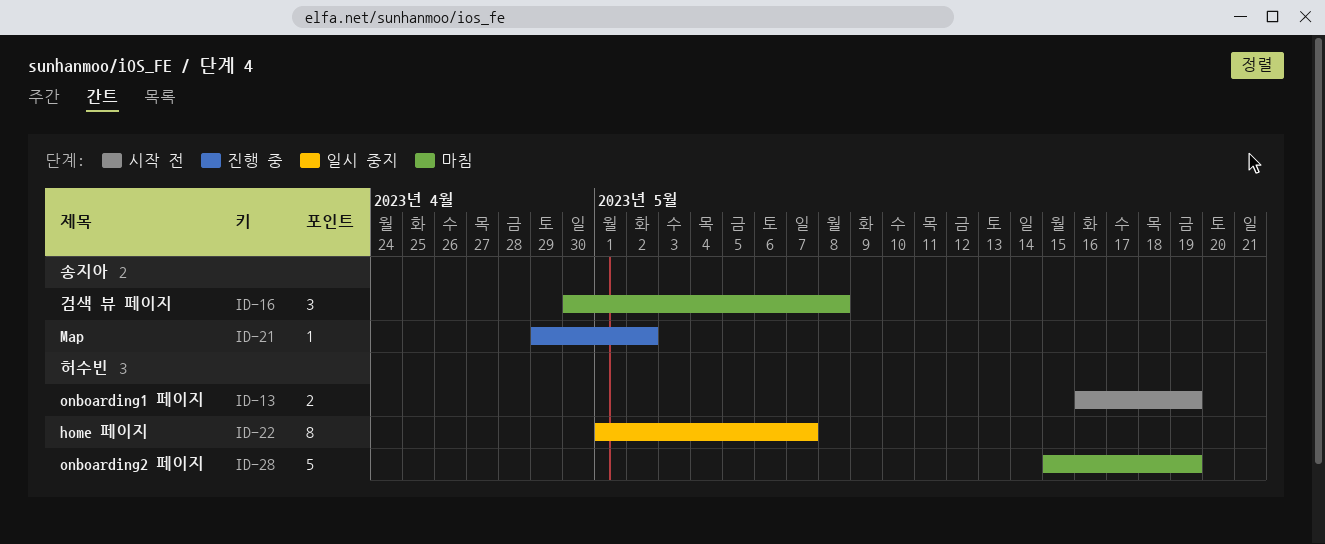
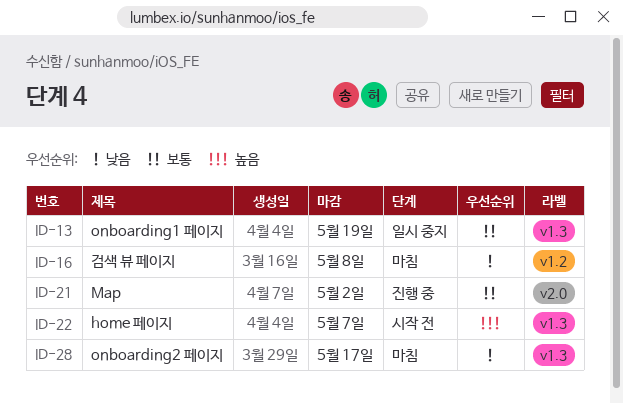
ID-13, status: 시작 전 -> 일시 중지
ID-22, status: 일시 중지 -> 시작 전
ID-28, due: May 19 -> May 17

